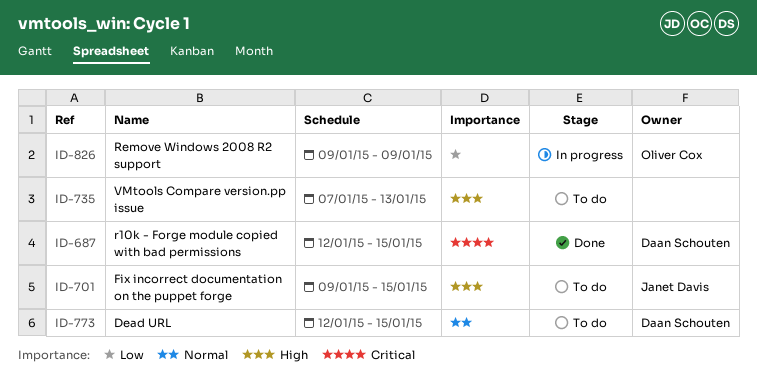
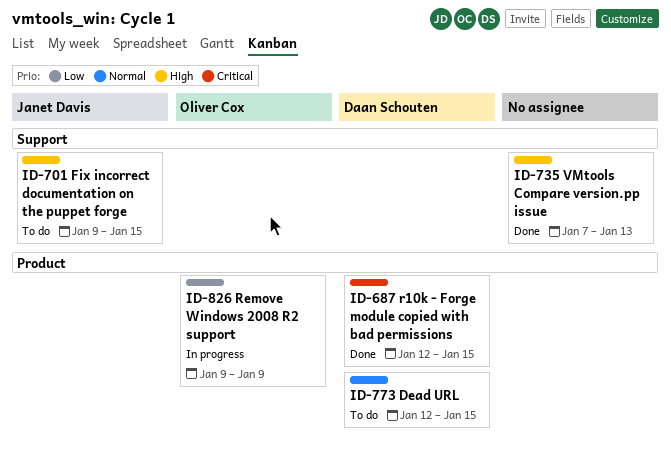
ID-735, status: To do -> Done

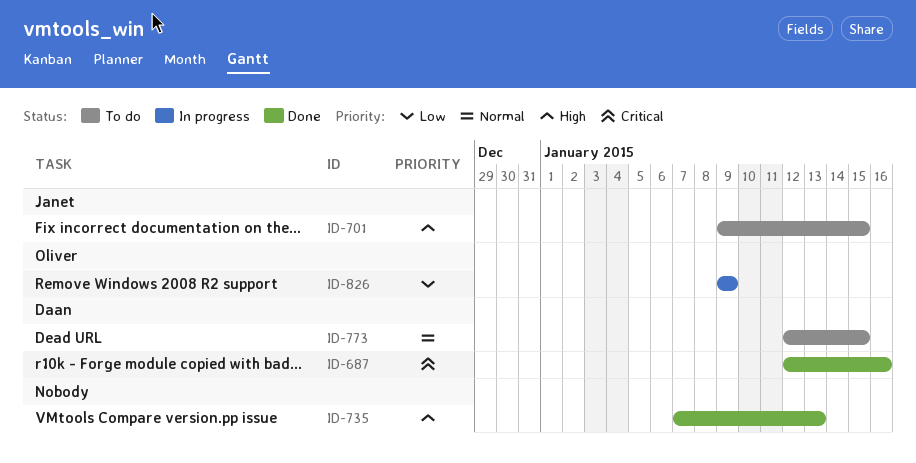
ID-687, due: Jan 15 -> Jan 16

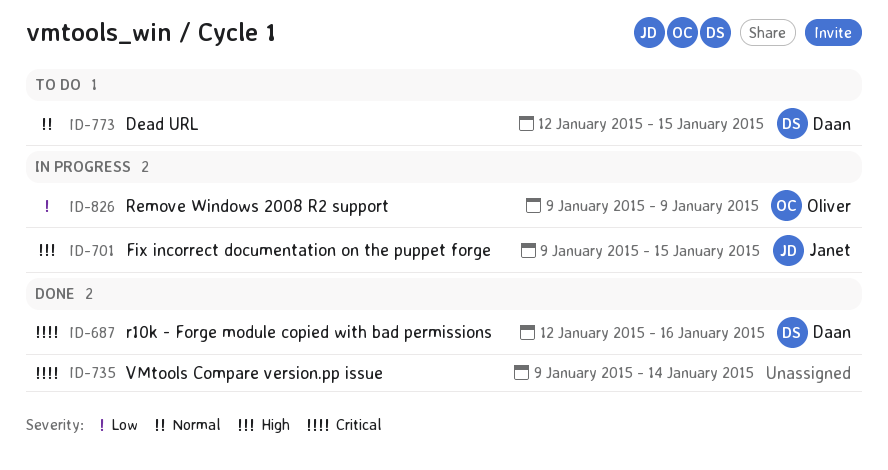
ID-701, status: To do -> In progress
ID-735, priority: High -> Critical
ID-735, start: Jan 7 -> Jan 9
ID-735, due: Jan 13 -> Jan 14

